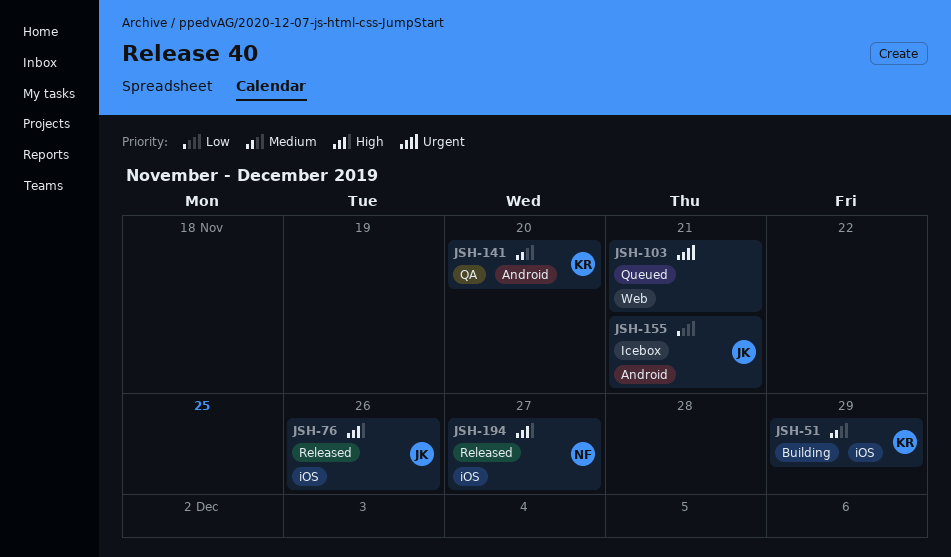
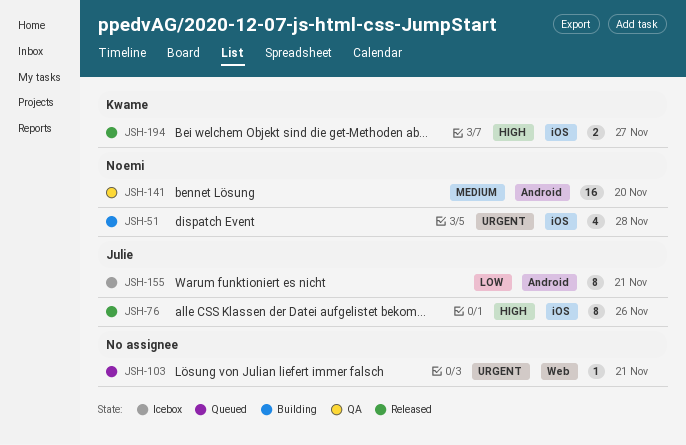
JSH-51, owner: Kwame -> Noemi
JSH-51, priority: Medium -> Urgent
JSH-51, due: Nov 29 -> Nov 28
JSH-141, owner: Kwame -> Noemi
JSH-194, owner: Noemi -> Kwame

